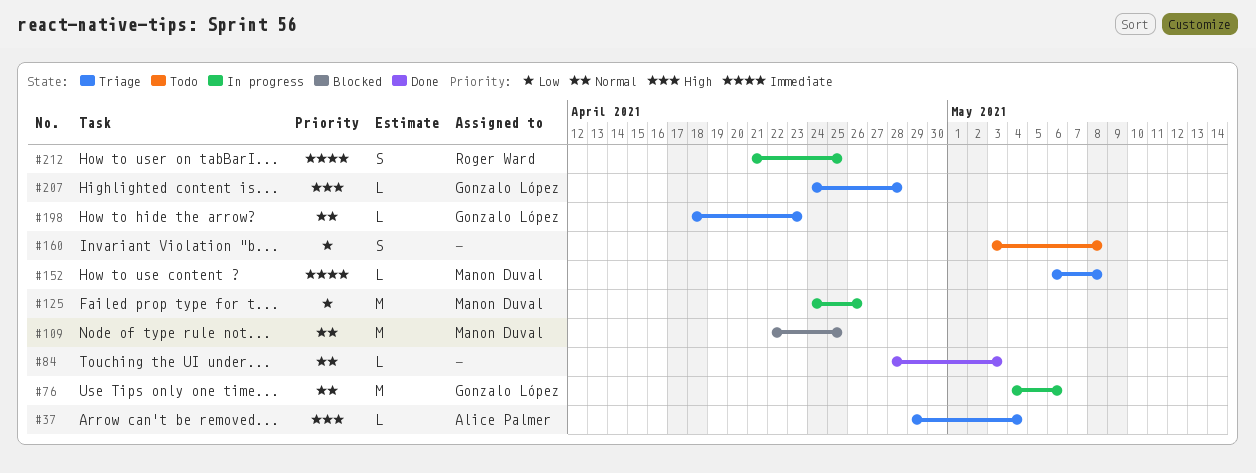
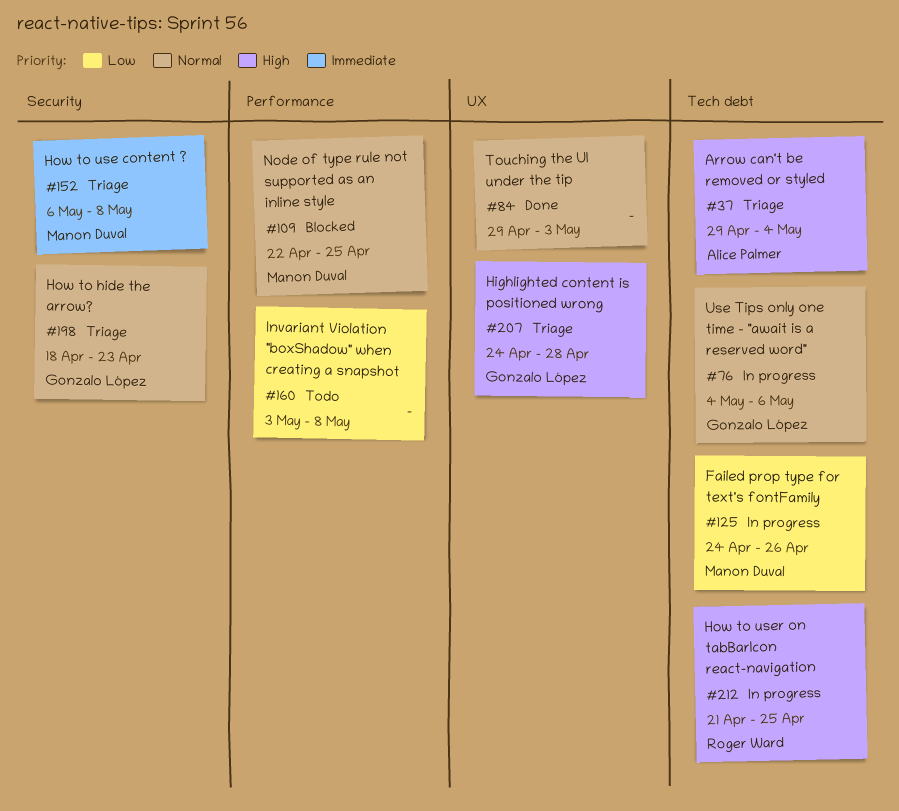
#84, start: Apr 28 -> Apr 29
#212, priority: Immediate -> High

